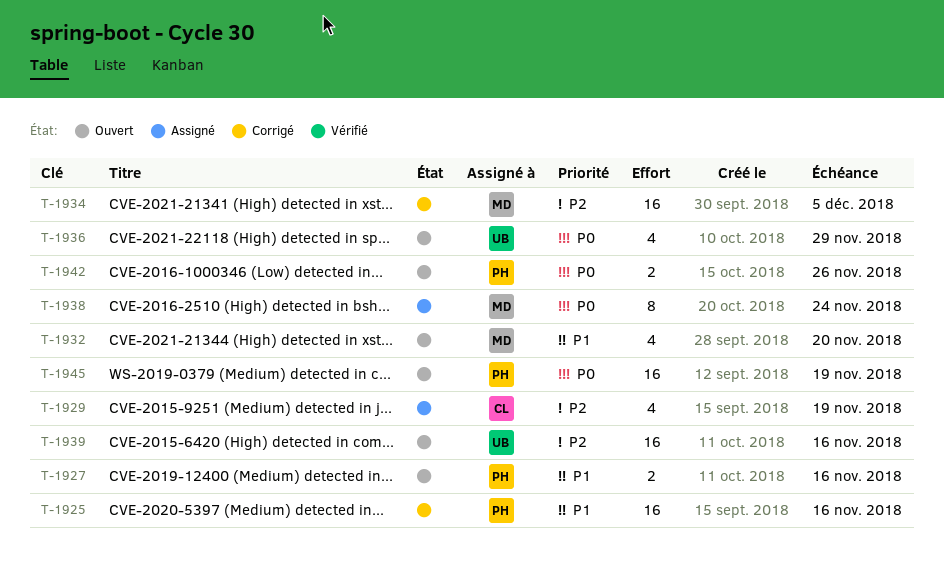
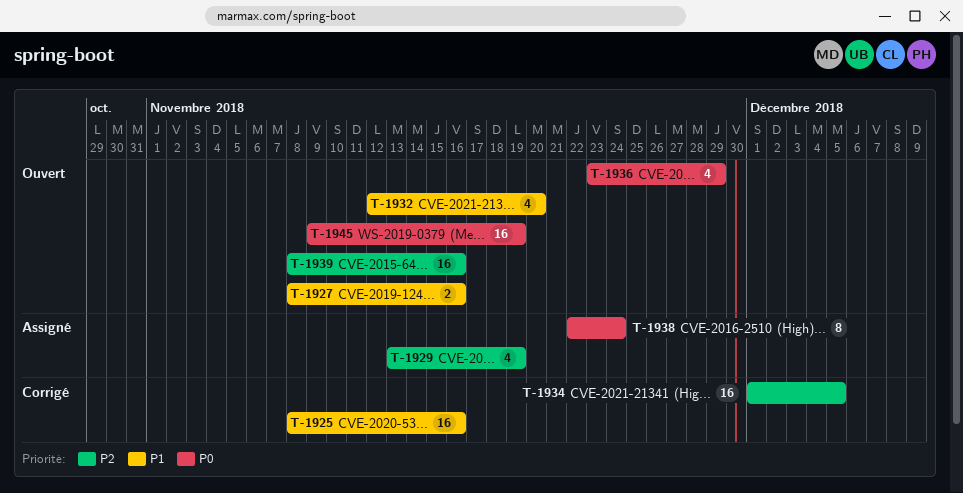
T-1942: present -> none

